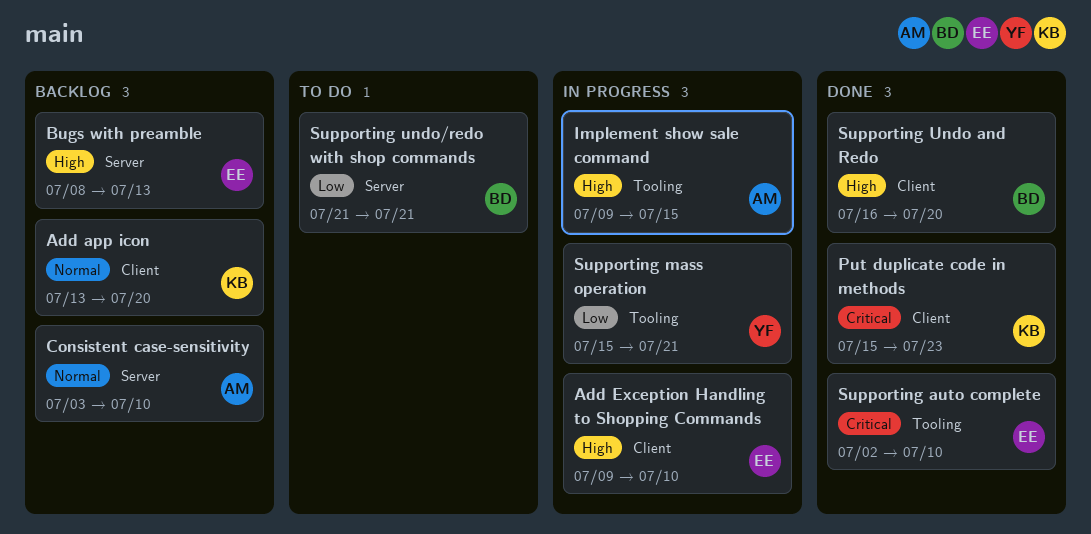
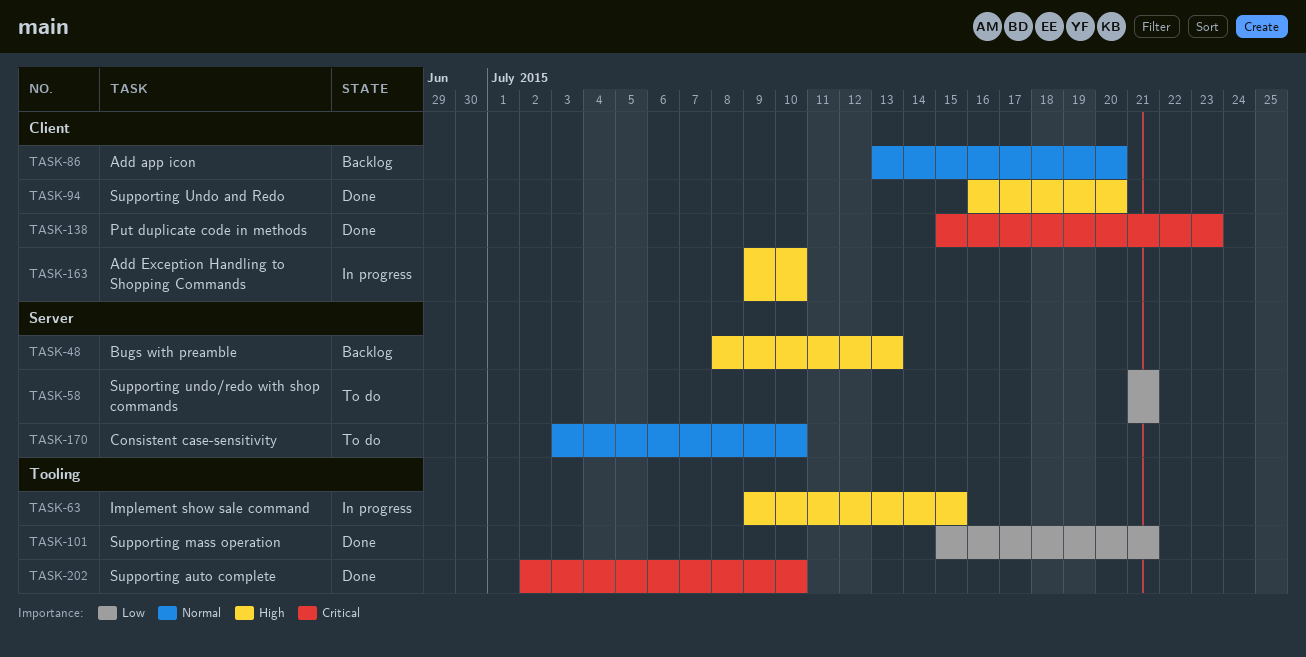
Consistent case-sensitivity, status: Backlog -> To do
Supporting mass operation, status: In progress -> Done

